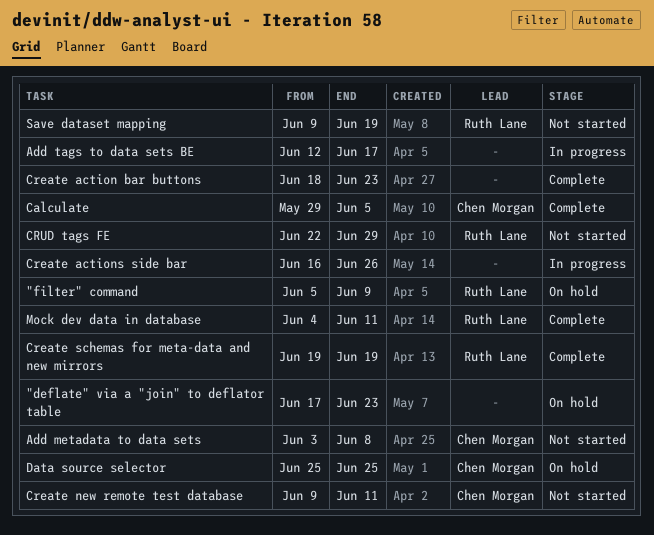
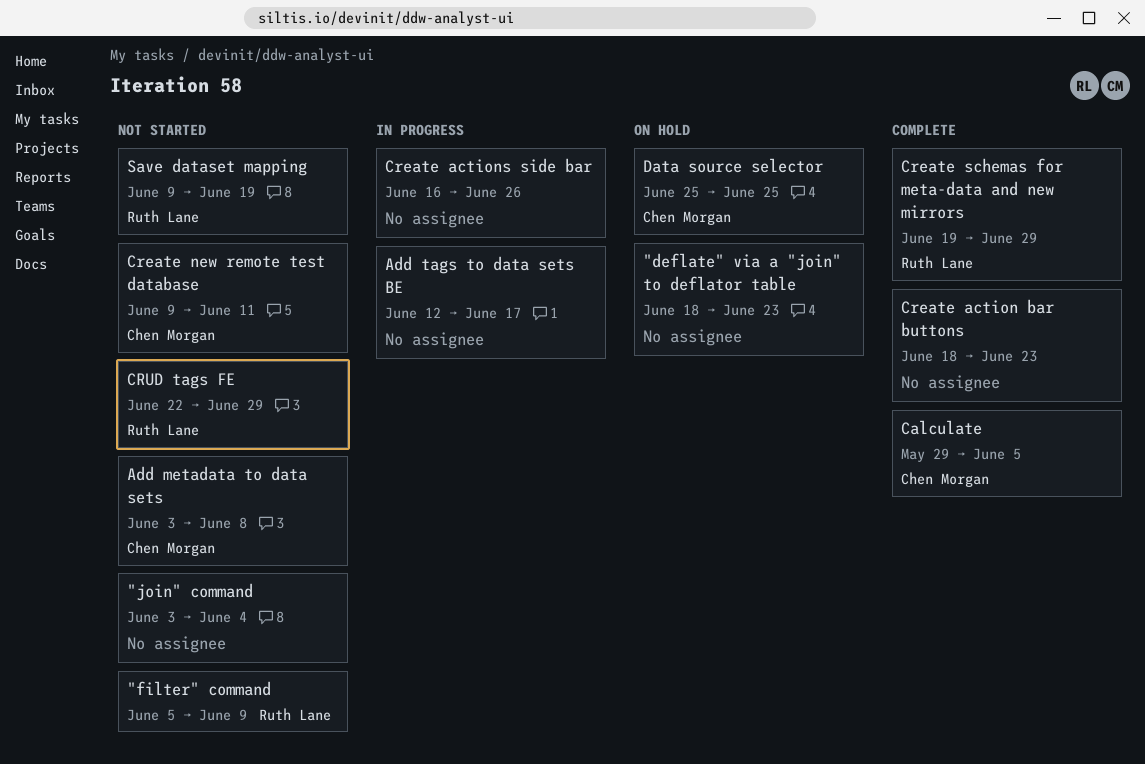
"deflate" via a "join" to deflator table, start: Jun 17 -> Jun 18
"filter" command, status: On hold -> Not started
"join" command: none -> present
Create schemas for meta-data and new mirrors, due: Jun 19 -> Jun 29
Mock dev data in database: present -> none

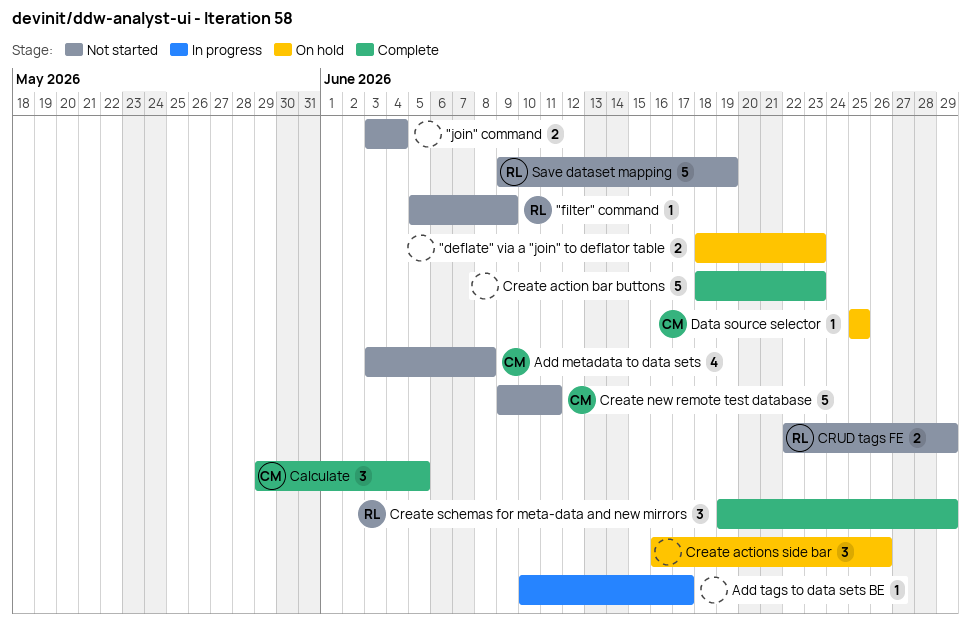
Add tags to data sets BE, start: Jun 12 -> Jun 10
Create actions side bar, status: In progress -> On hold

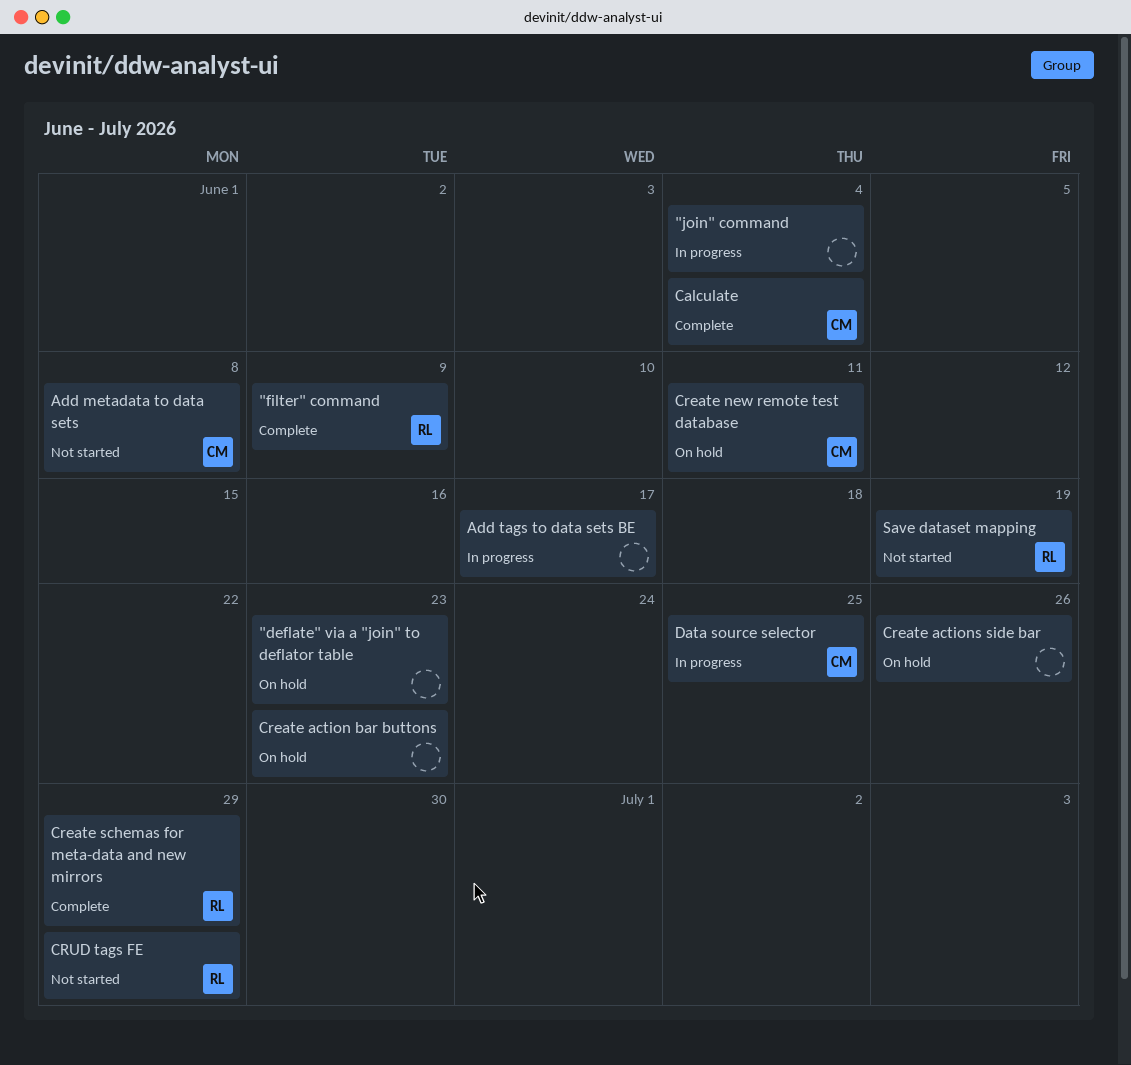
"filter" command, status: Not started -> Complete
"join" command, status: Not started -> In progress
Calculate, due: Jun 5 -> Jun 4
Create action bar buttons, status: Complete -> On hold
Create new remote test database, status: Not started -> On hold
Data source selector, status: On hold -> In progress

